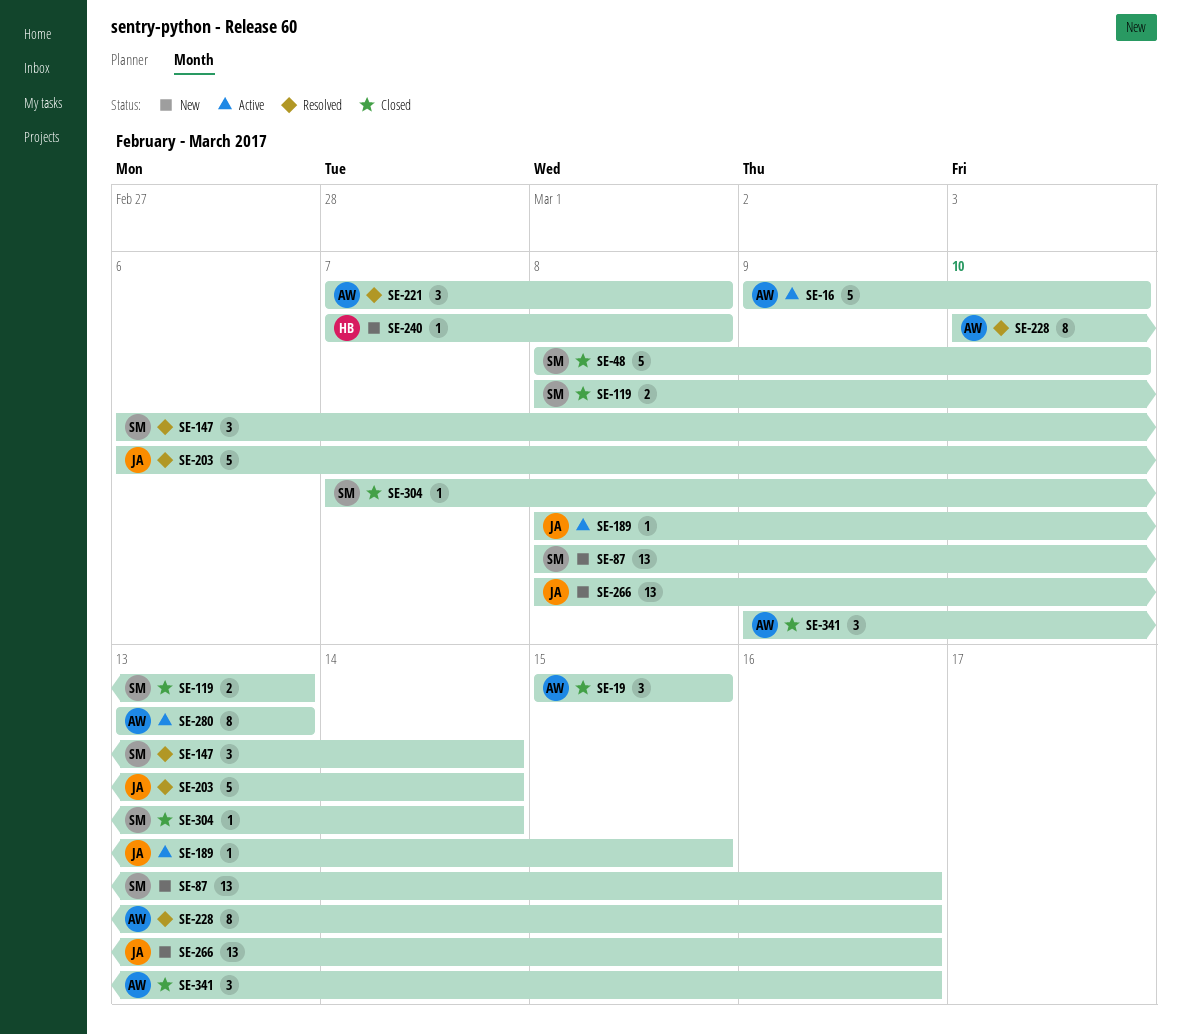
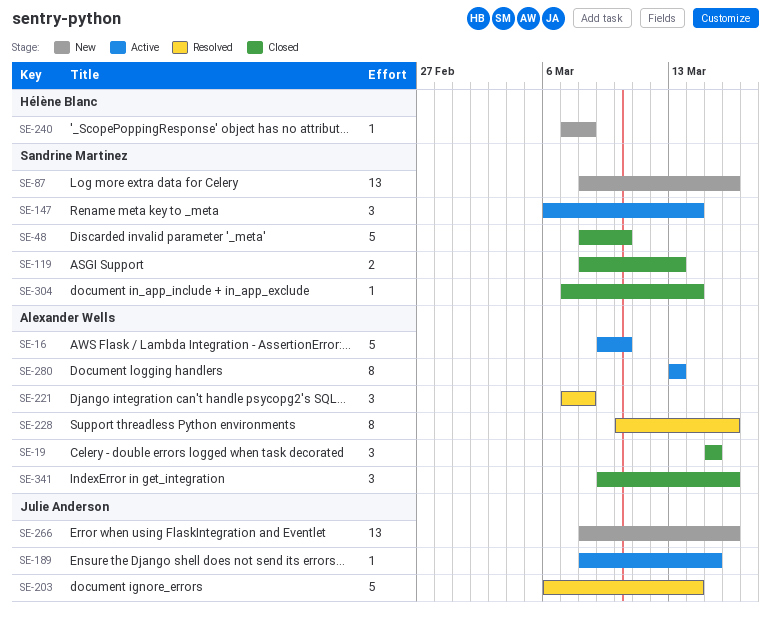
SE-147, status: Resolved -> Active

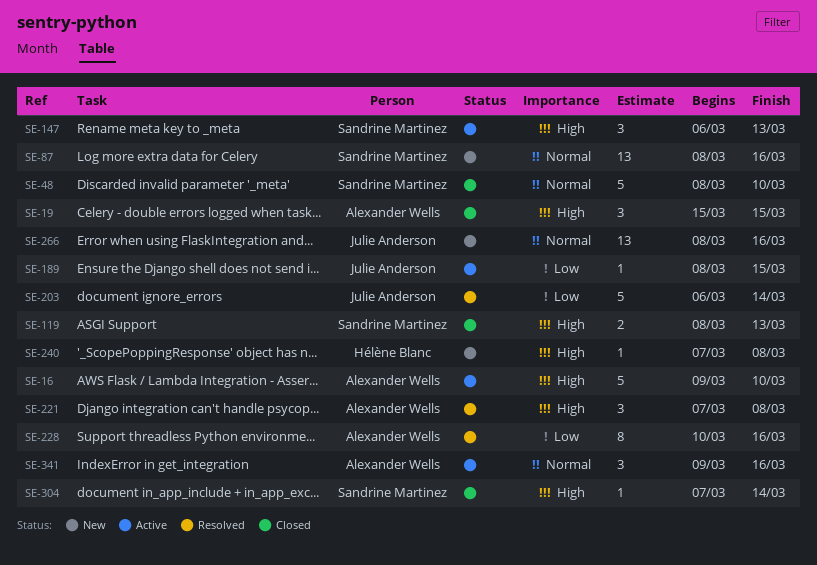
SE-147, due: Mar 14 -> Mar 13
SE-280: present -> none
SE-341, status: Closed -> Active

